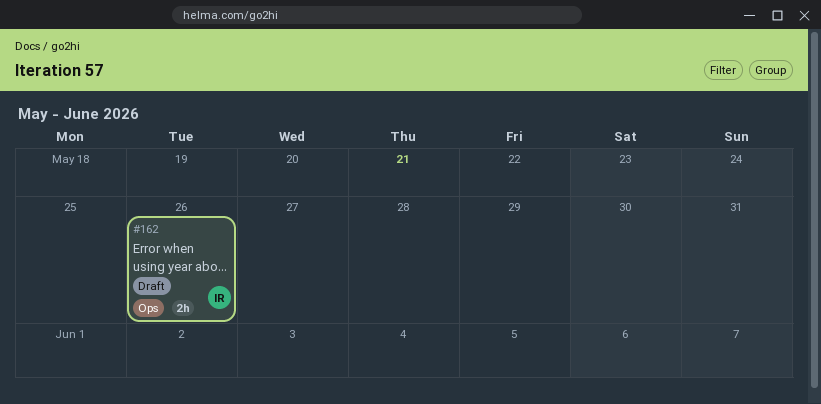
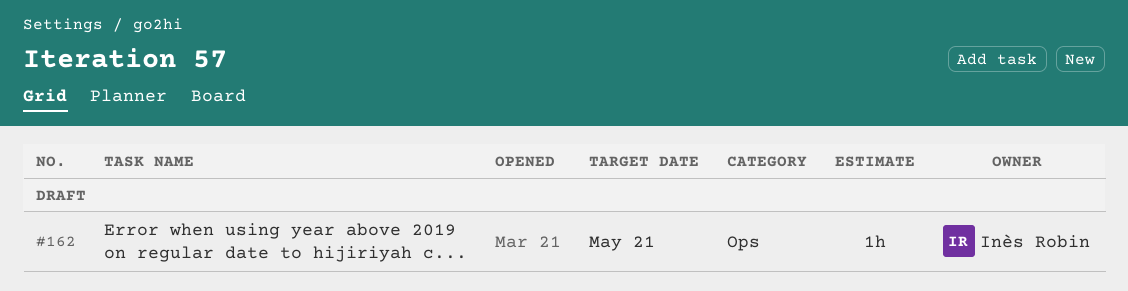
#162, estimate: 2h -> 1h
#162, due: May 26 -> May 21

